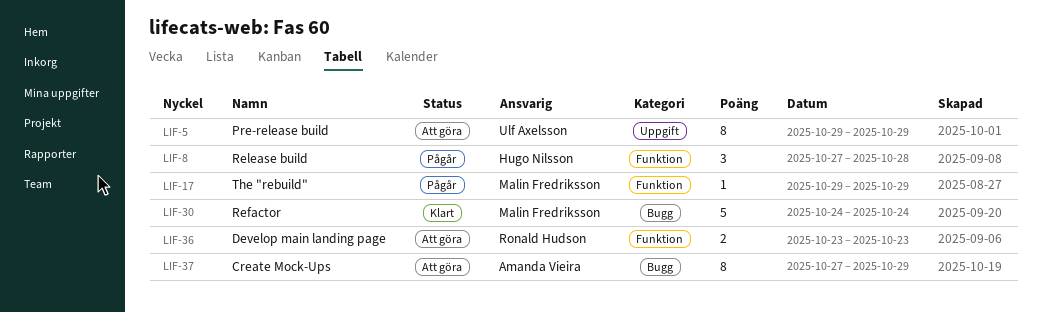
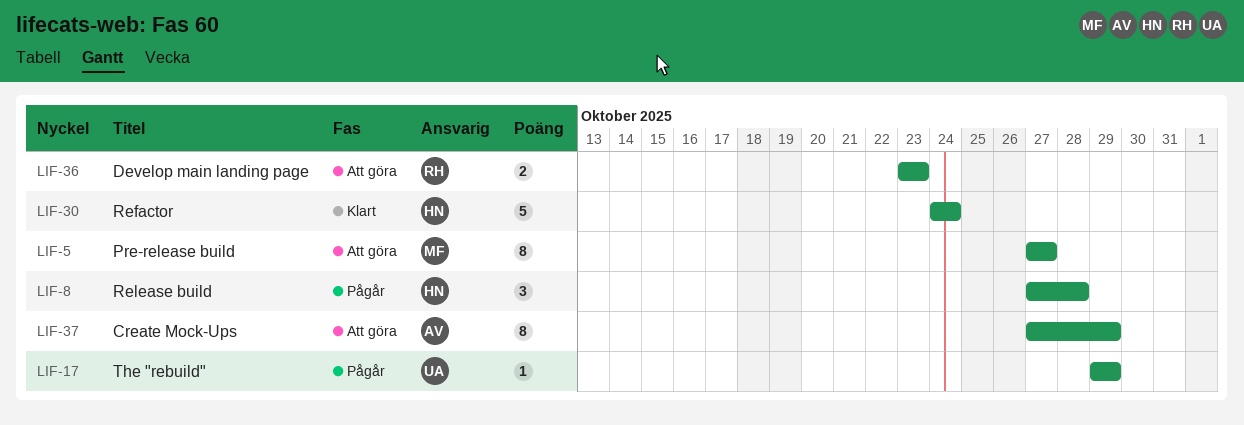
LIF-5, owner: Ulf Axelsson -> Malin Fredriksson
LIF-5, start: Oct 29 -> Oct 27
LIF-5, due: Oct 29 -> Oct 27
LIF-17, owner: Malin Fredriksson -> Ulf Axelsson
LIF-30, owner: Malin Fredriksson -> Hugo Nilsson

